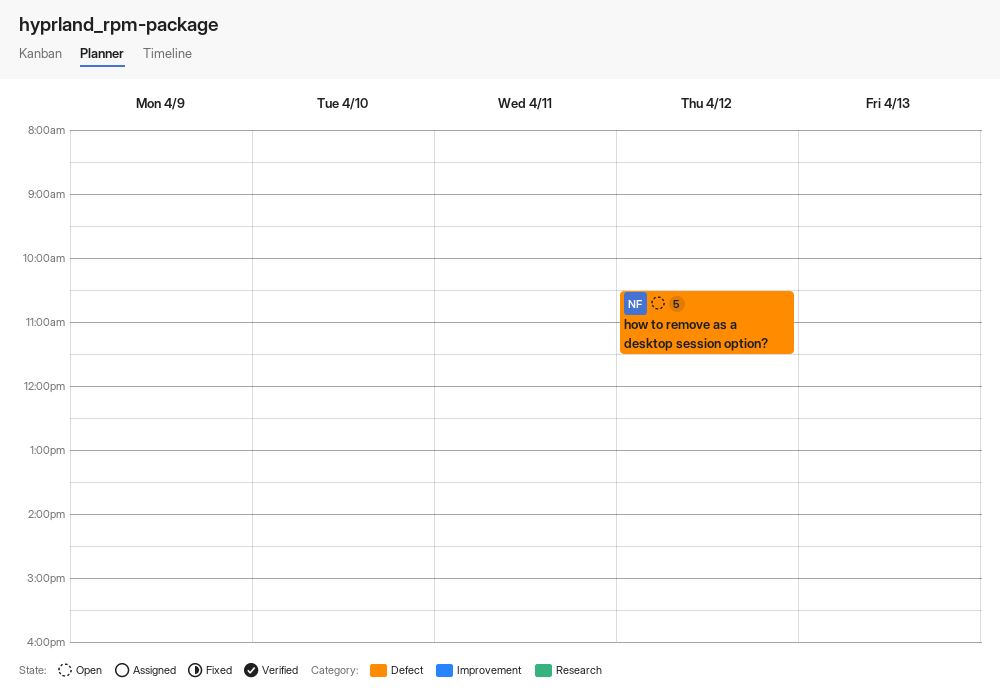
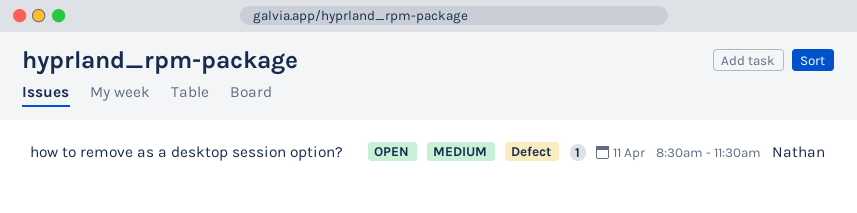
how to remove as a desktop session option?, estimate: 5 -> 1
how to remove as a desktop session option?, day: Apr 12 -> Apr 11
how to remove as a desktop session option?, begins: 10:30 -> 08:30

